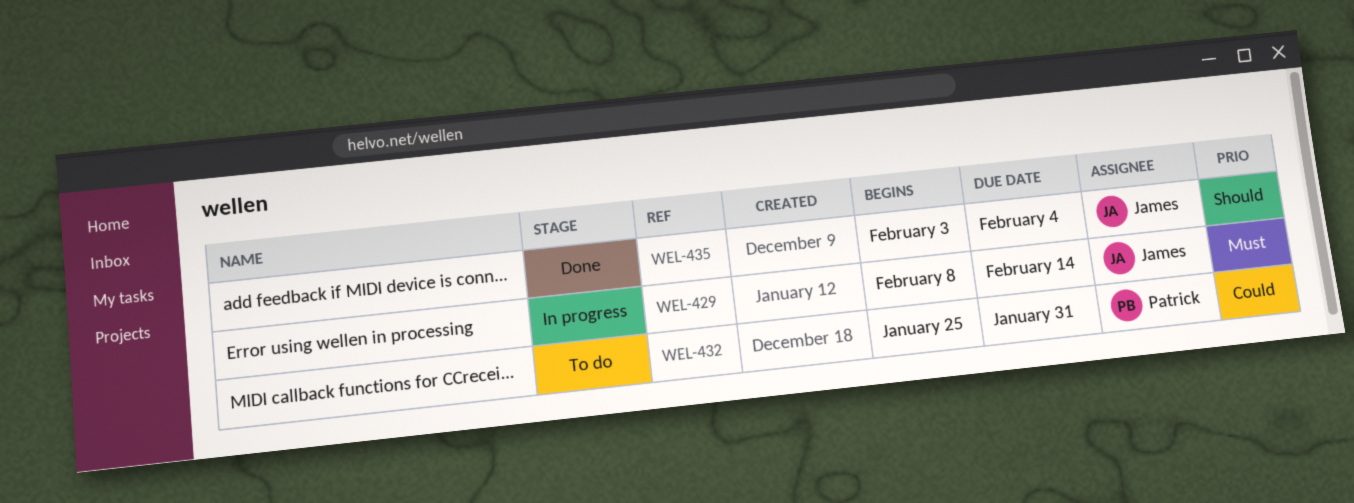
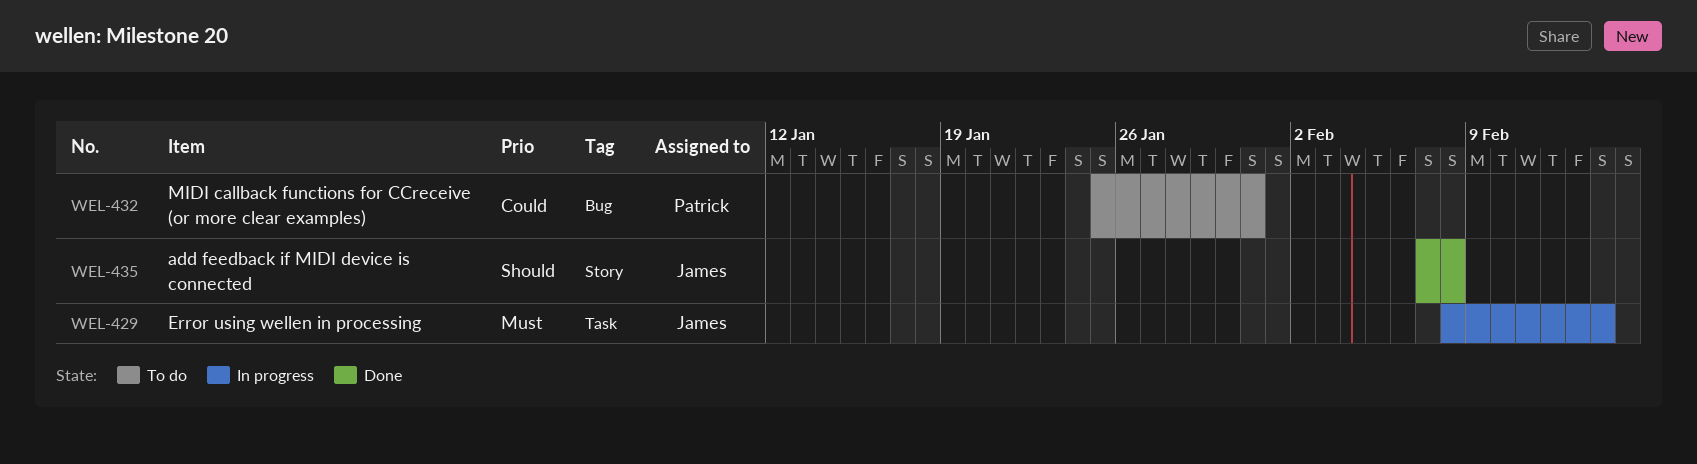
WEL-435, start: Feb 3 -> Feb 7
WEL-435, due: Feb 4 -> Feb 8

